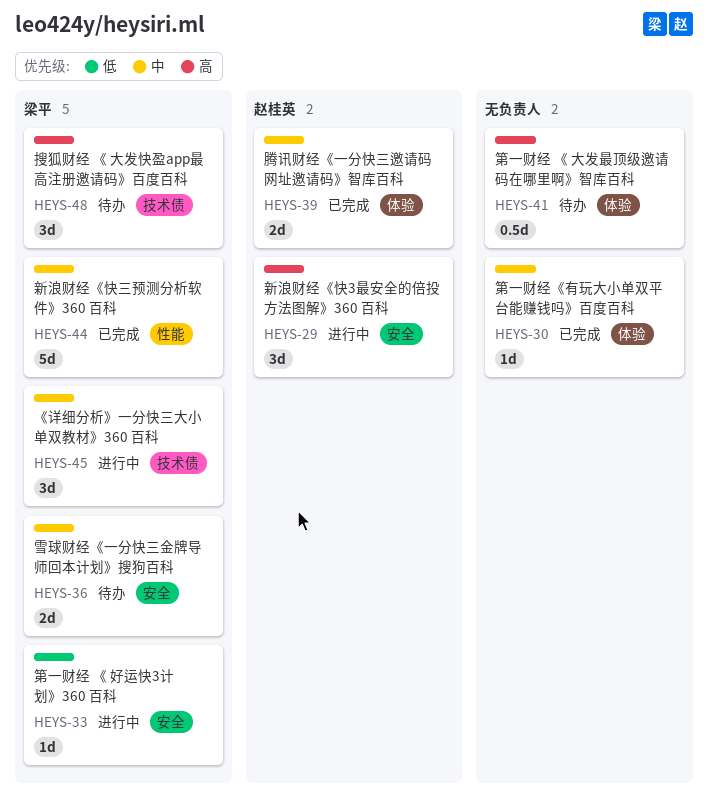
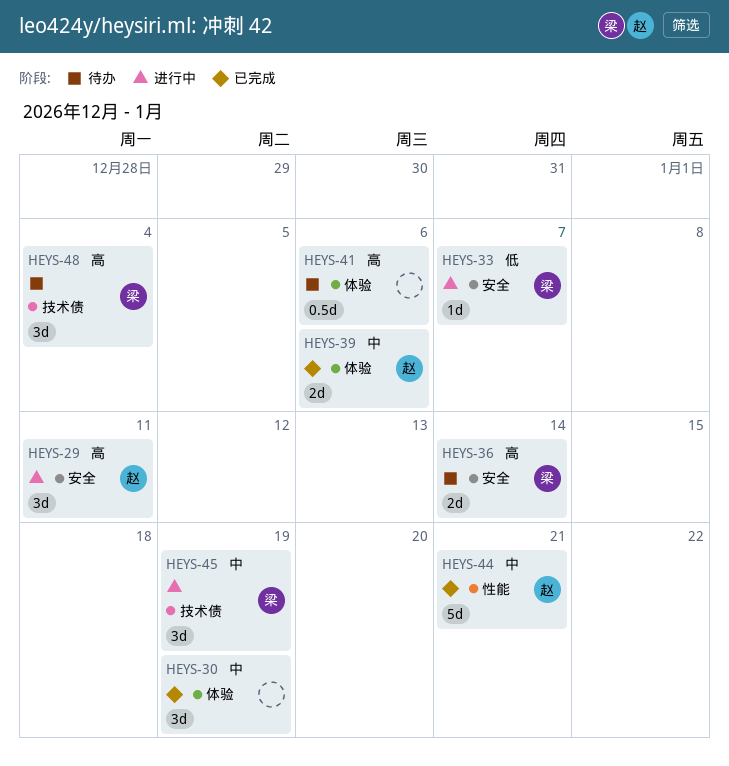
HEYS-30, estimate: 1d -> 3d
HEYS-36, priority: 中 -> 高
HEYS-44, owner: 梁平 -> 赵桂英

